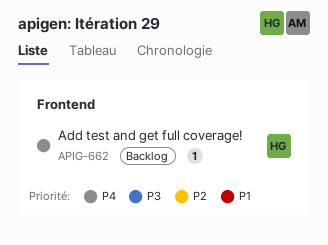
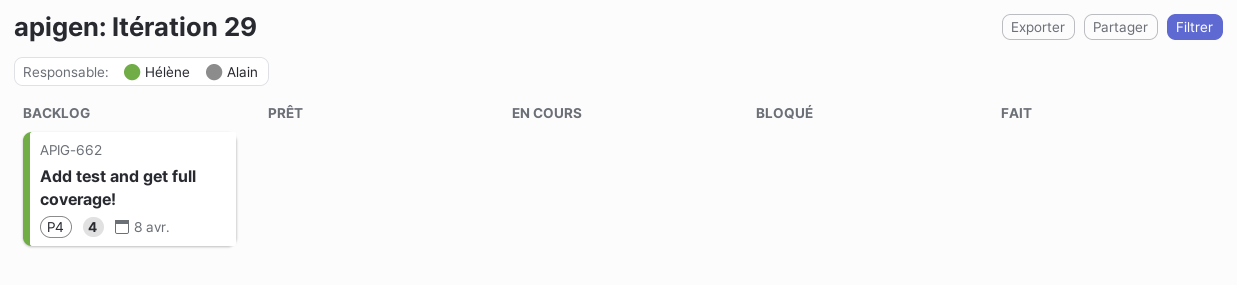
APIG-662, estimate: 1 -> 4

